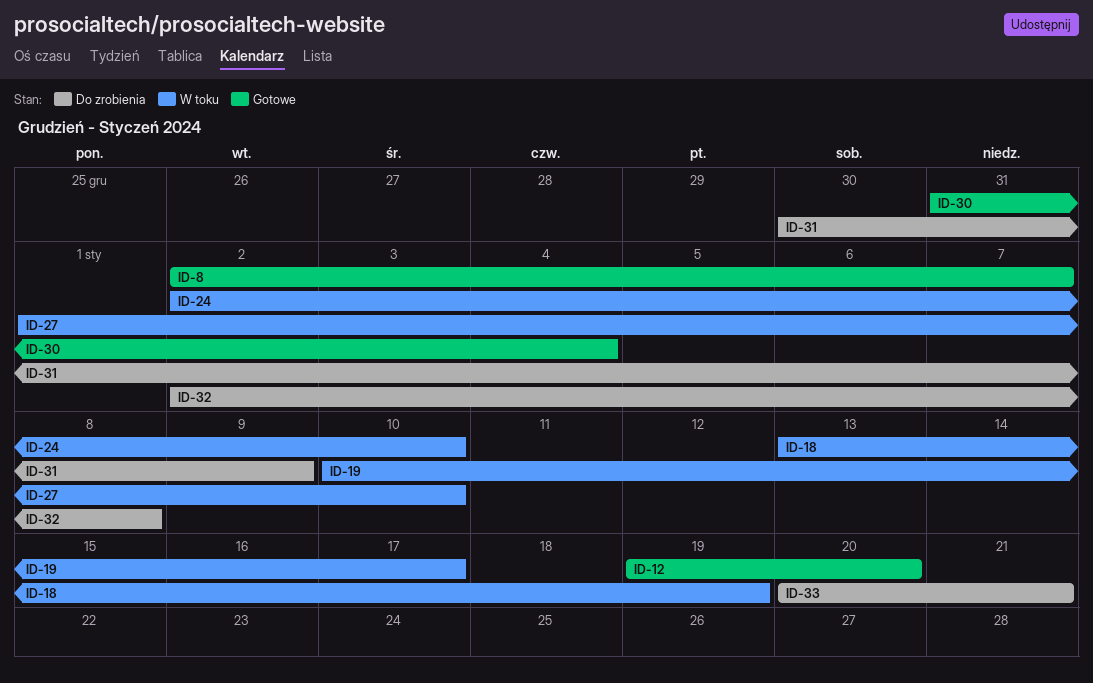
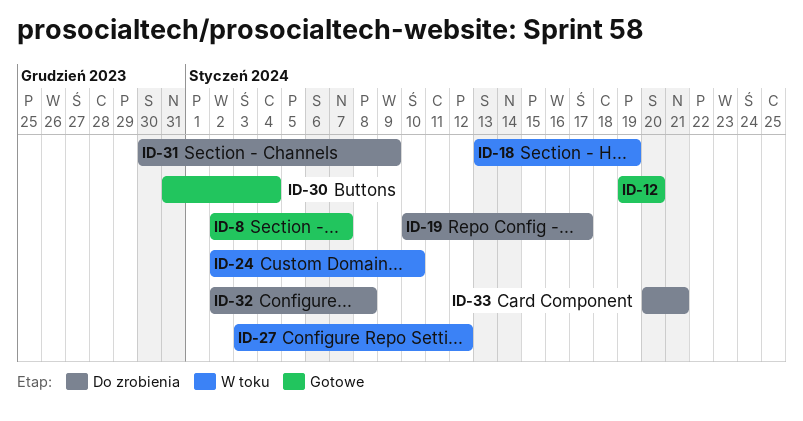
ID-19, status: W toku -> Do zrobienia
ID-27, start: Jan 1 -> Jan 3
ID-27, due: Jan 10 -> Jan 12

